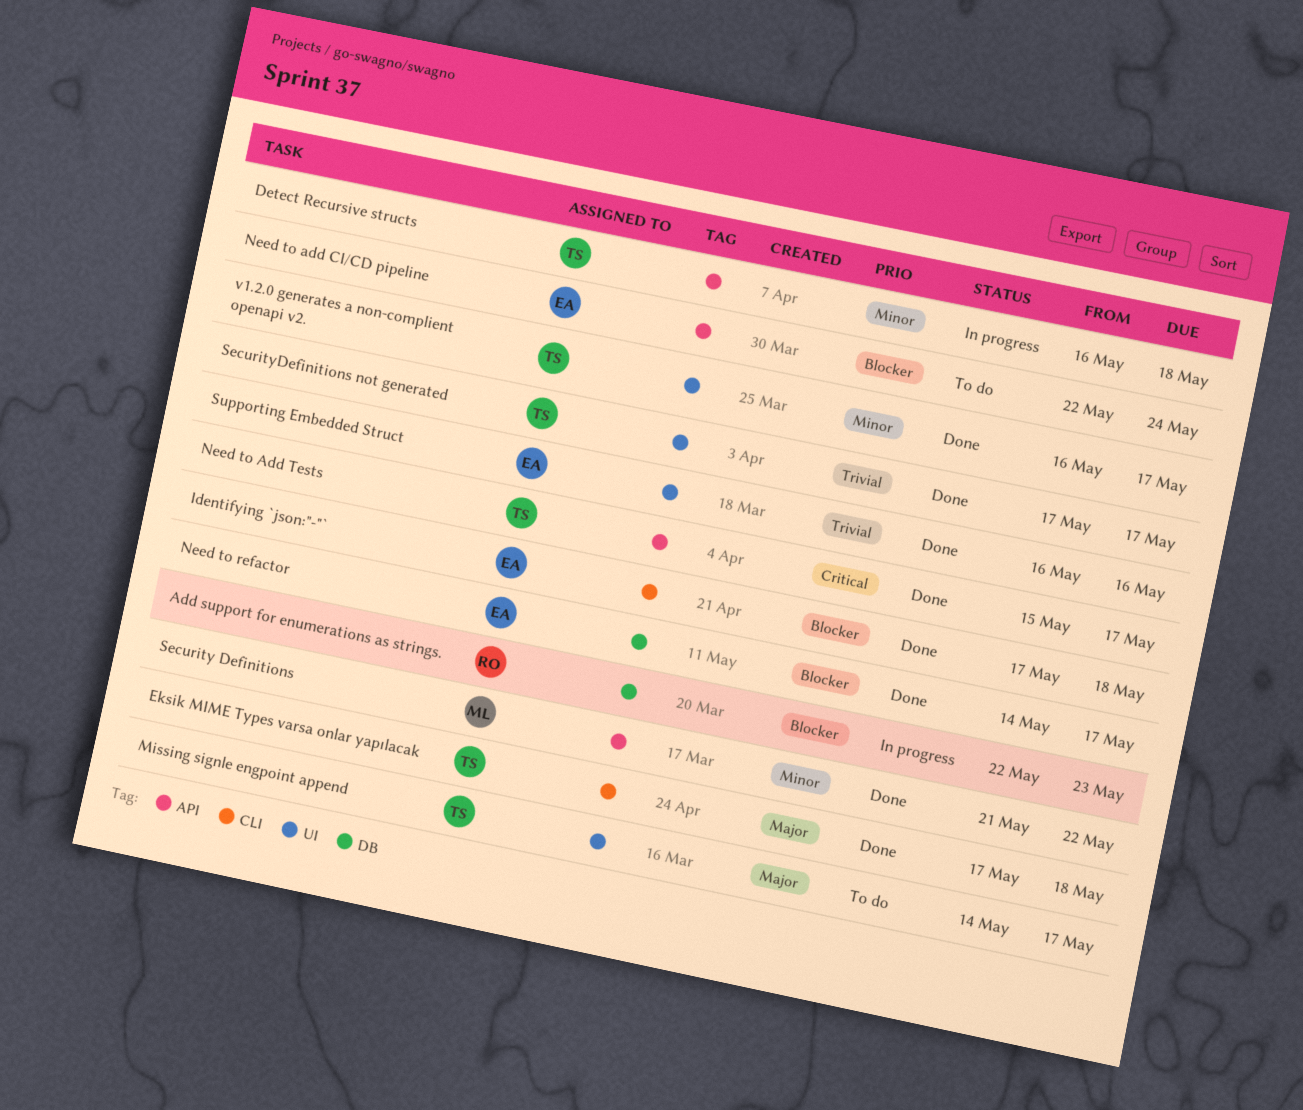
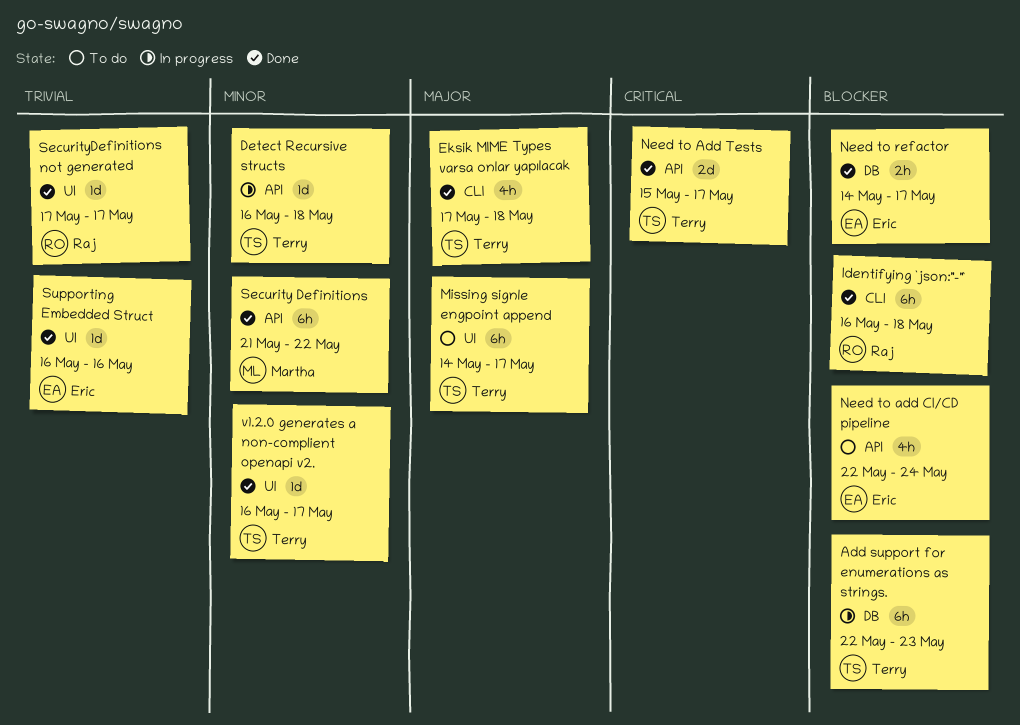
Add support for enumerations as strings., owner: Raj -> Terry
Identifying `json:"-"`, owner: Eric -> Raj
Identifying `json:"-"`, start: May 17 -> May 16
SecurityDefinitions not generated, owner: Terry -> Raj

